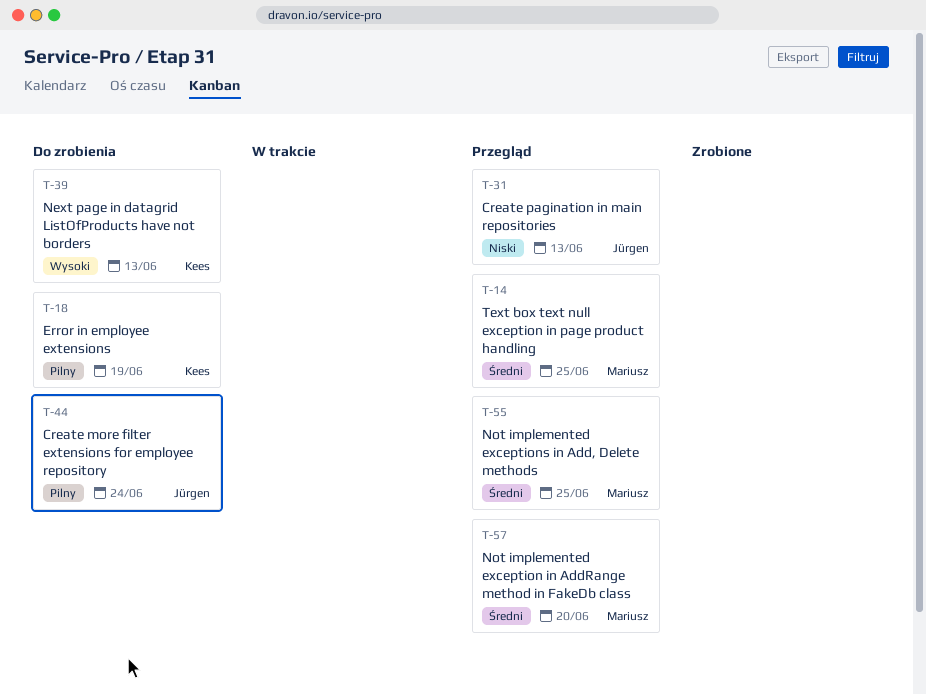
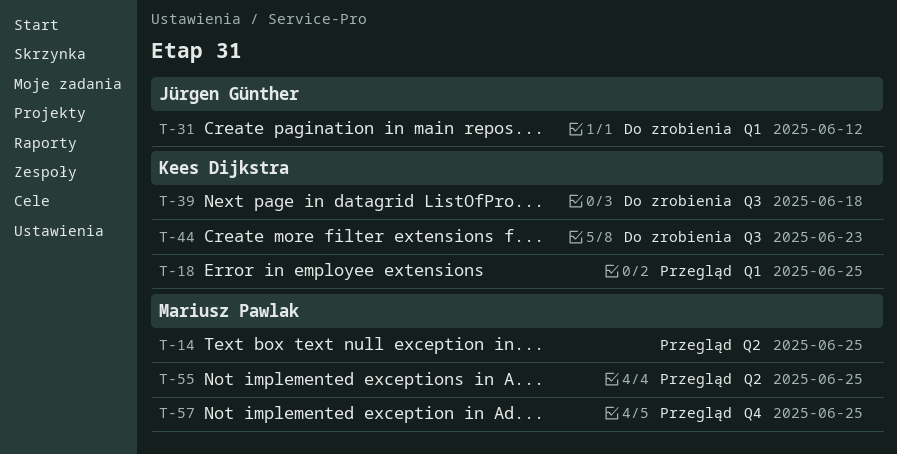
T-18, status: Do zrobienia -> Przegląd
T-18, due: Jun 19 -> Jun 25
T-31, status: Przegląd -> Do zrobienia
T-31, due: Jun 13 -> Jun 12
T-39, due: Jun 13 -> Jun 18
T-44, owner: Jürgen Günther -> Kees Dijkstra
T-44, due: Jun 24 -> Jun 23
T-57, due: Jun 20 -> Jun 25

